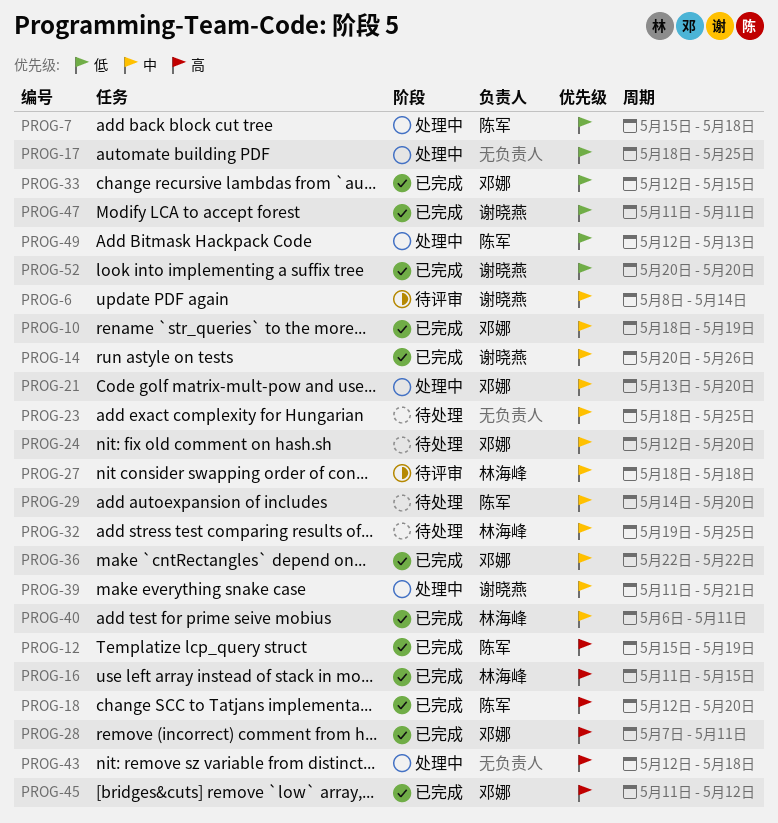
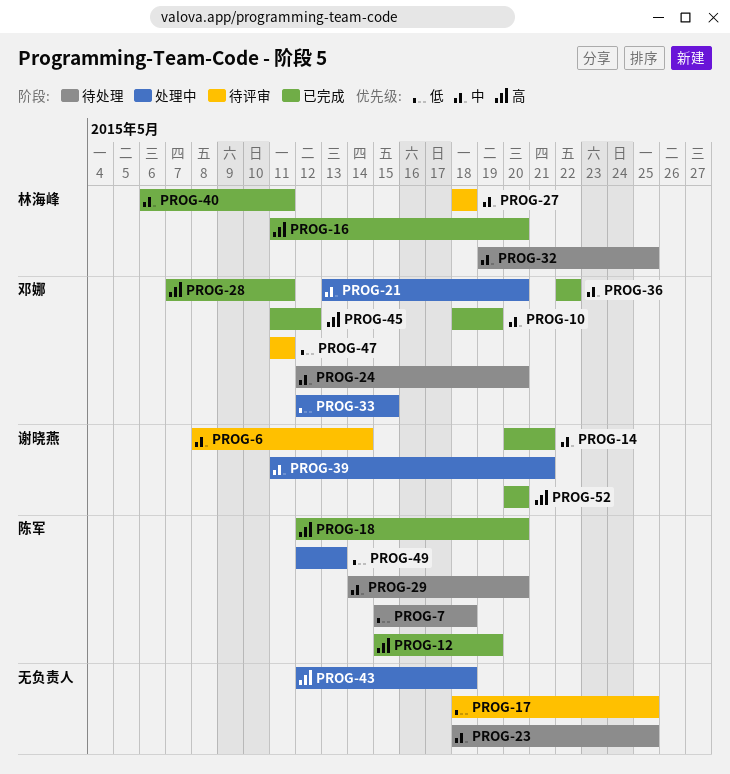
PROG-7, status: 处理中 -> 待处理
PROG-14, due: May 26 -> May 21
PROG-16, due: May 15 -> May 20
PROG-17, status: 处理中 -> 待评审
PROG-33, status: 已完成 -> 处理中
PROG-47, status: 已完成 -> 待评审
PROG-47, owner: 谢晓燕 -> 邓娜
PROG-52, priority: 低 -> 高

